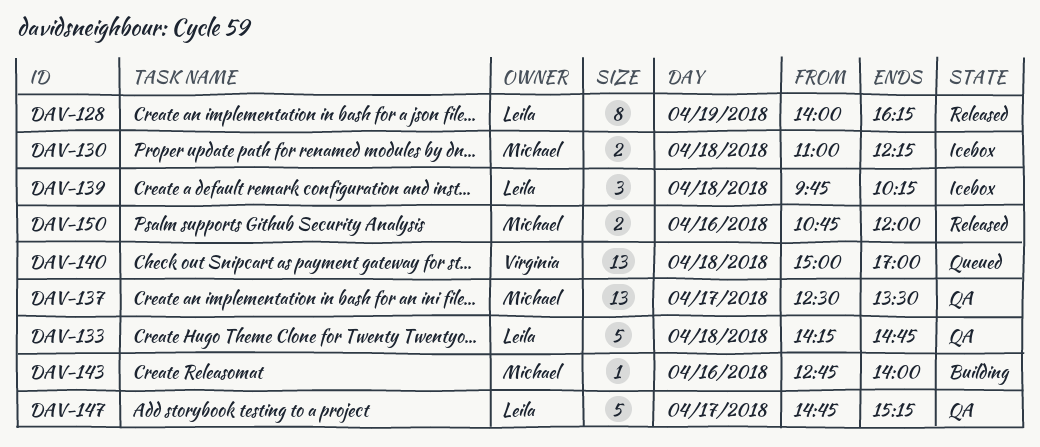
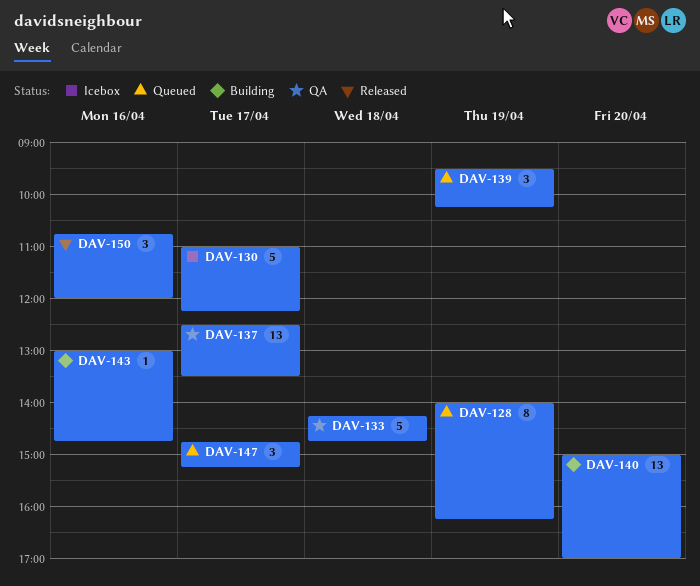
DAV-128, status: Released -> Queued
DAV-130, estimate: 2 -> 5
DAV-130, day: Apr 18 -> Apr 17
DAV-139, status: Icebox -> Queued
DAV-139, day: Apr 18 -> Apr 19
DAV-139, begins: 09:45 -> 09:30
DAV-140, status: Queued -> Building
DAV-140, day: Apr 18 -> Apr 20
DAV-143, begins: 12:45 -> 13:00
DAV-143, ends: 14:00 -> 14:45
DAV-147, status: QA -> Queued
DAV-147, estimate: 5 -> 3
DAV-150, estimate: 2 -> 3

